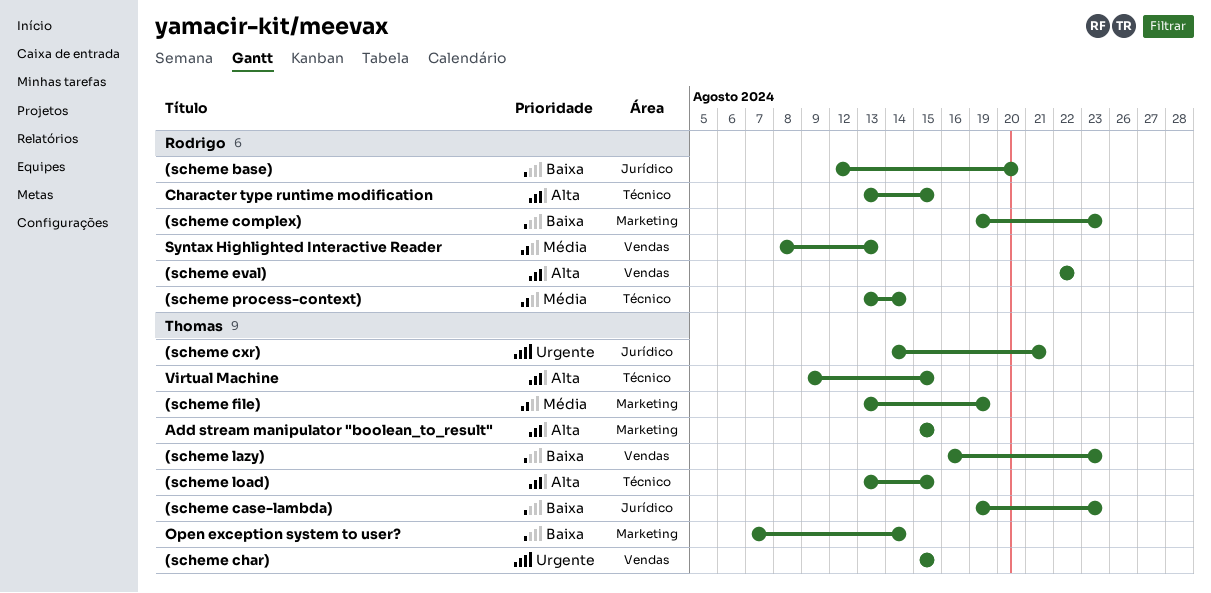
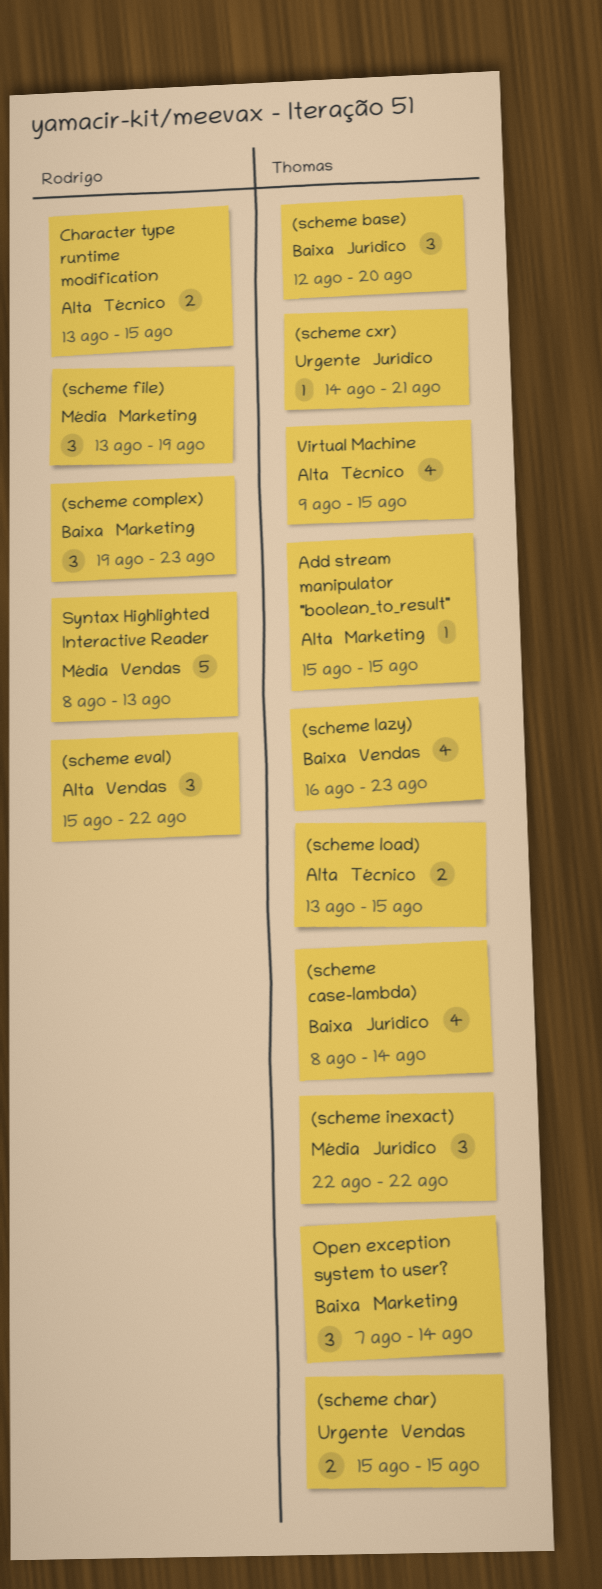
(scheme base), owner: Rodrigo -> Thomas
(scheme case-lambda), start: Aug 19 -> Aug 8
(scheme case-lambda), due: Aug 23 -> Aug 14
(scheme eval), start: Aug 22 -> Aug 15
(scheme file), owner: Thomas -> Rodrigo
(scheme inexact): none -> present
(scheme process-context): present -> none

